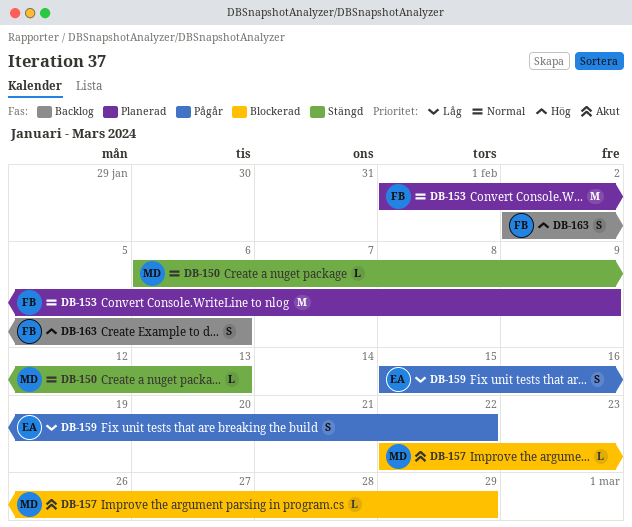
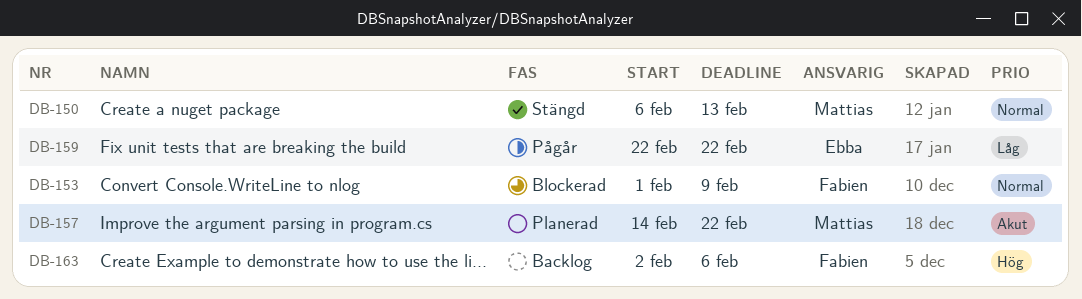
DB-153, status: Planerad -> Blockerad
DB-157, status: Blockerad -> Planerad
DB-157, start: Feb 22 -> Feb 14
DB-157, due: Feb 29 -> Feb 22
DB-159, start: Feb 15 -> Feb 22

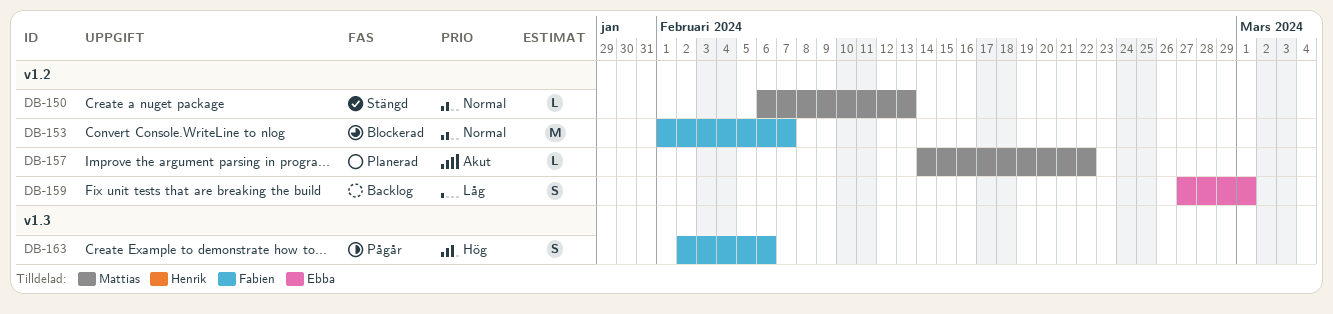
DB-153, due: Feb 9 -> Feb 7
DB-159, status: Pågår -> Backlog
DB-159, start: Feb 22 -> Feb 27
DB-159, due: Feb 22 -> Mar 1
DB-163, status: Backlog -> Pågår

